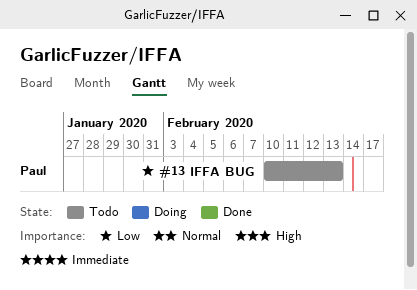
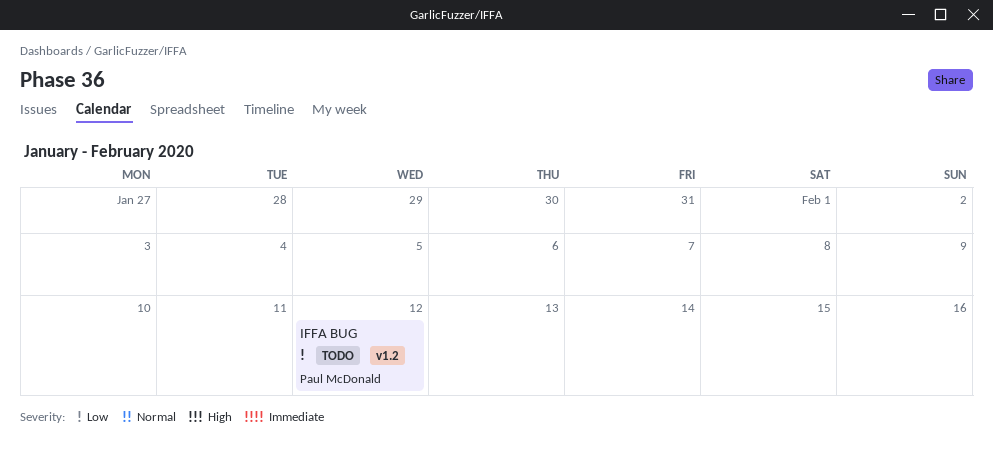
IFFA BUG, due: Feb 13 -> Feb 12

